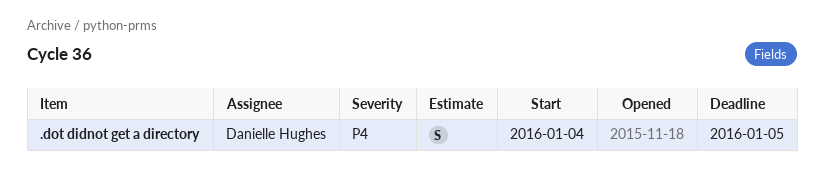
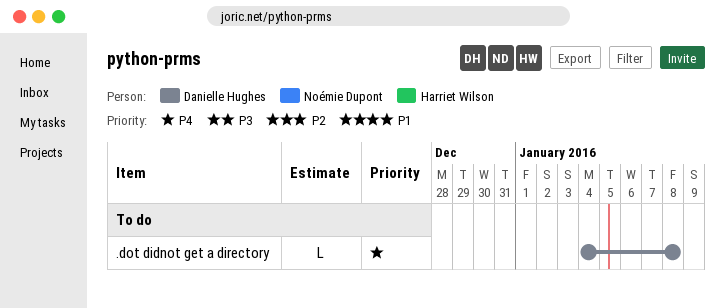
.dot didnot get a directory, estimate: S -> L
.dot didnot get a directory, due: Jan 5 -> Jan 8

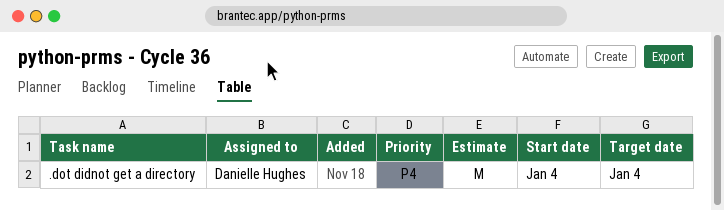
.dot didnot get a directory, estimate: L -> M
.dot didnot get a directory, due: Jan 8 -> Jan 4

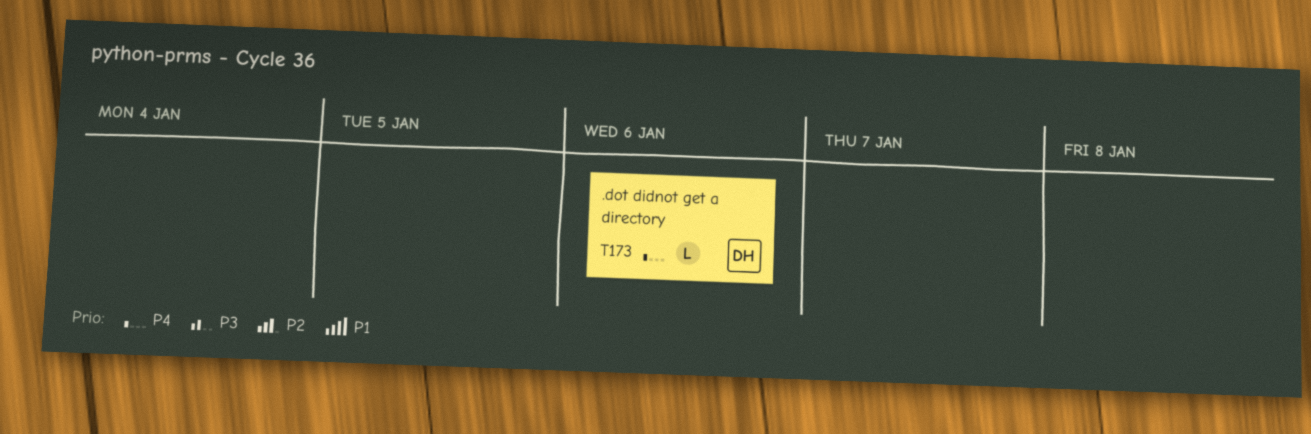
.dot didnot get a directory, estimate: M -> L
.dot didnot get a directory, due: Jan 4 -> Jan 6

